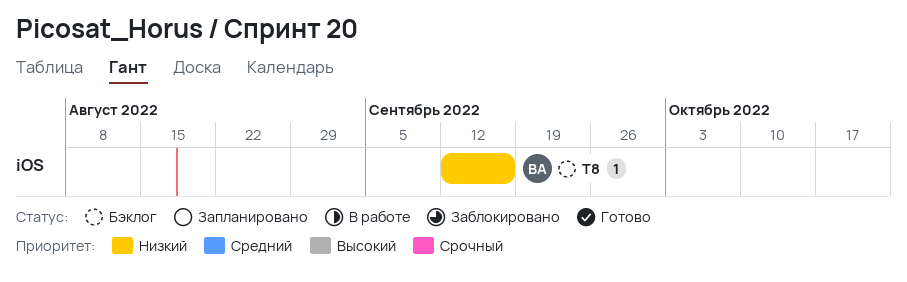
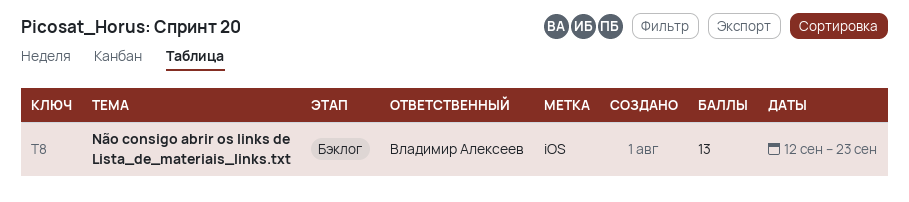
T8, estimate: 1 -> 13
T8, due: Sep 16 -> Sep 23

